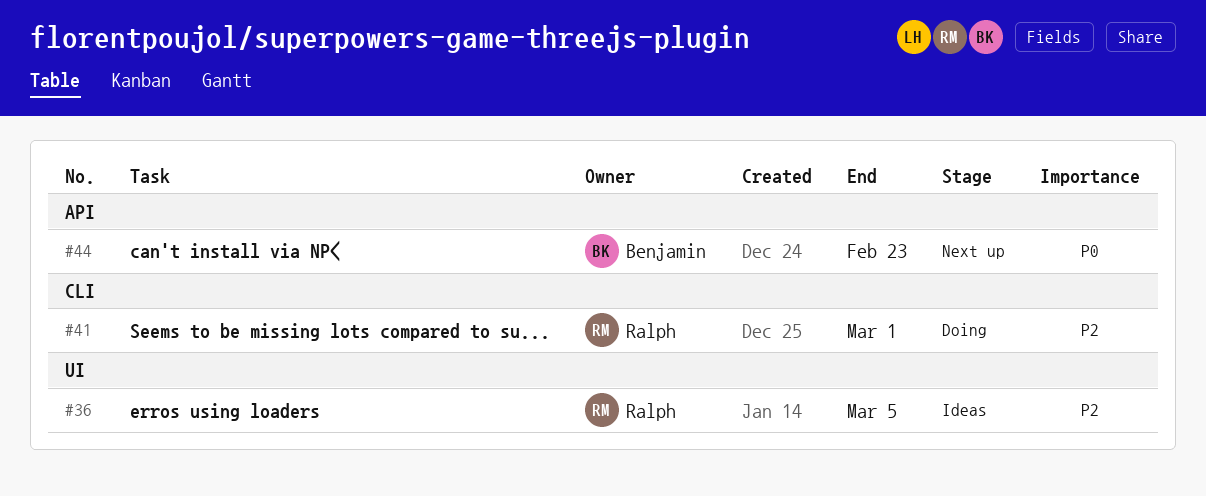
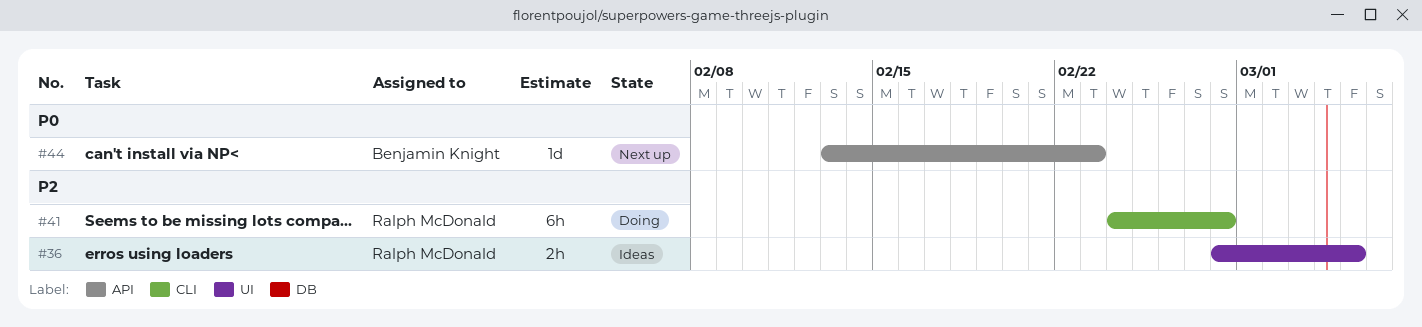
#41, due: Mar 1 -> Feb 28

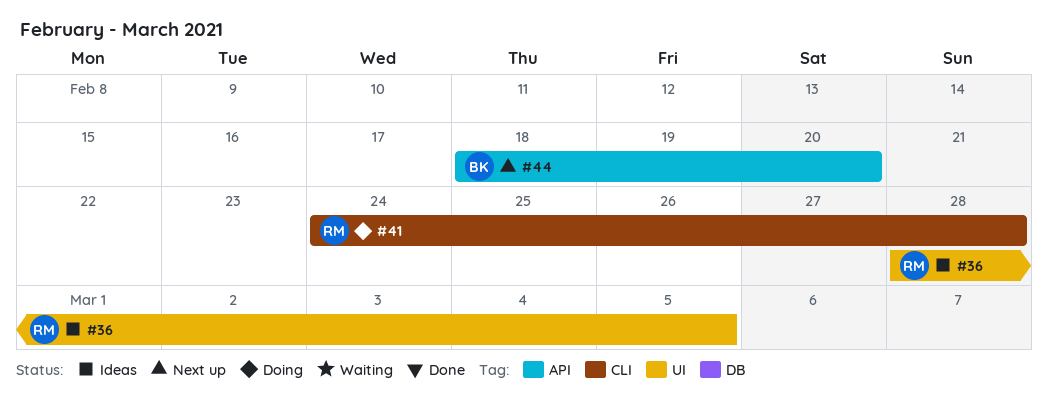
#44, start: Feb 13 -> Feb 18
#44, due: Feb 23 -> Feb 20

